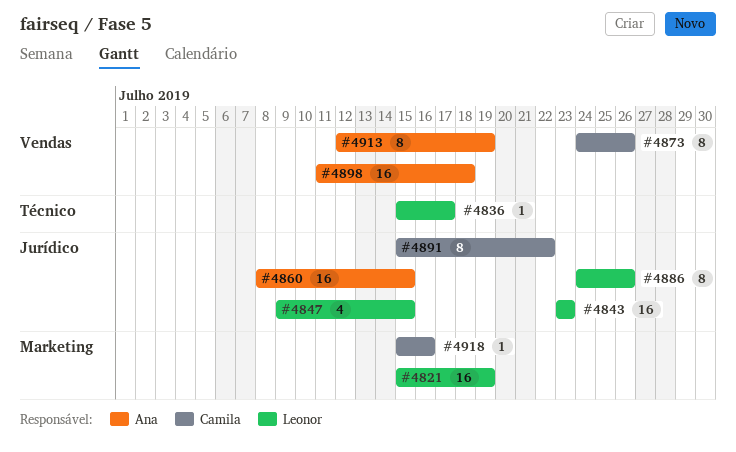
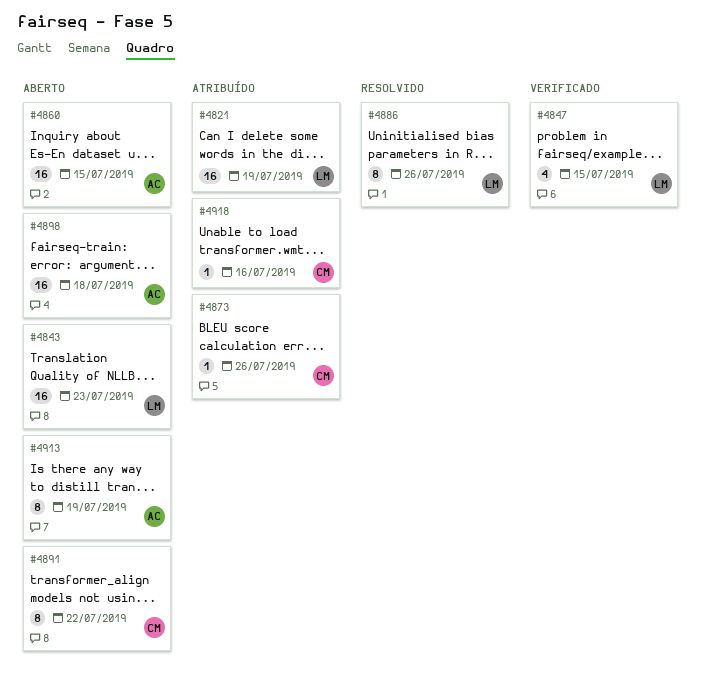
#4836: present -> none
#4873, estimate: 8 -> 1

